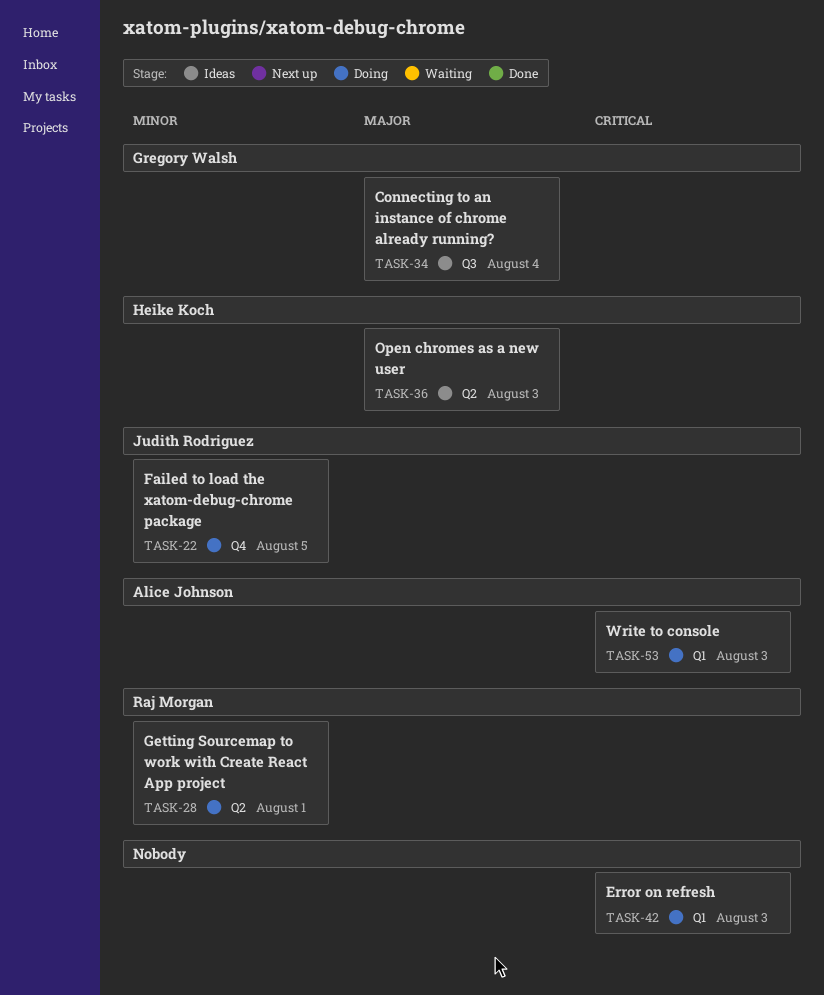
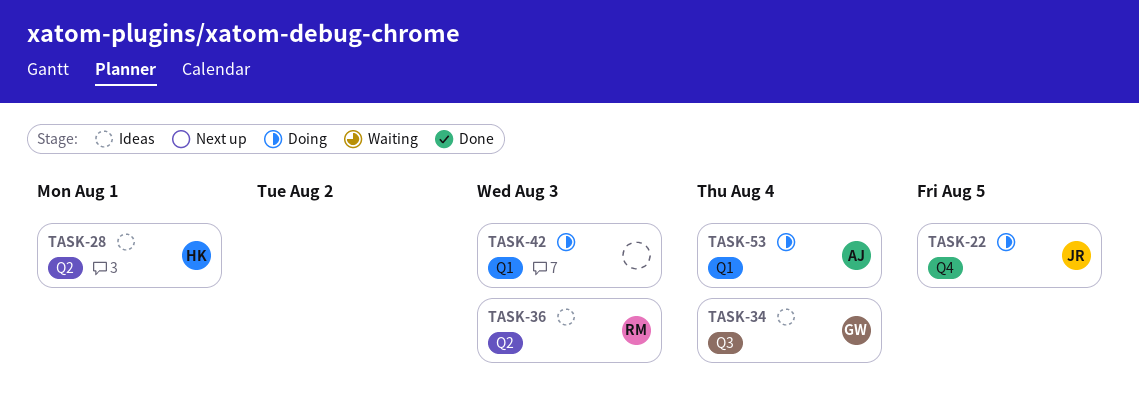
TASK-28, status: Doing -> Ideas
TASK-28, owner: Raj Morgan -> Heike Koch
TASK-36, owner: Heike Koch -> Raj Morgan
TASK-53, due: Aug 3 -> Aug 4

